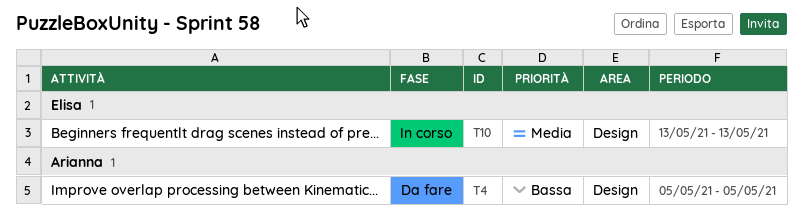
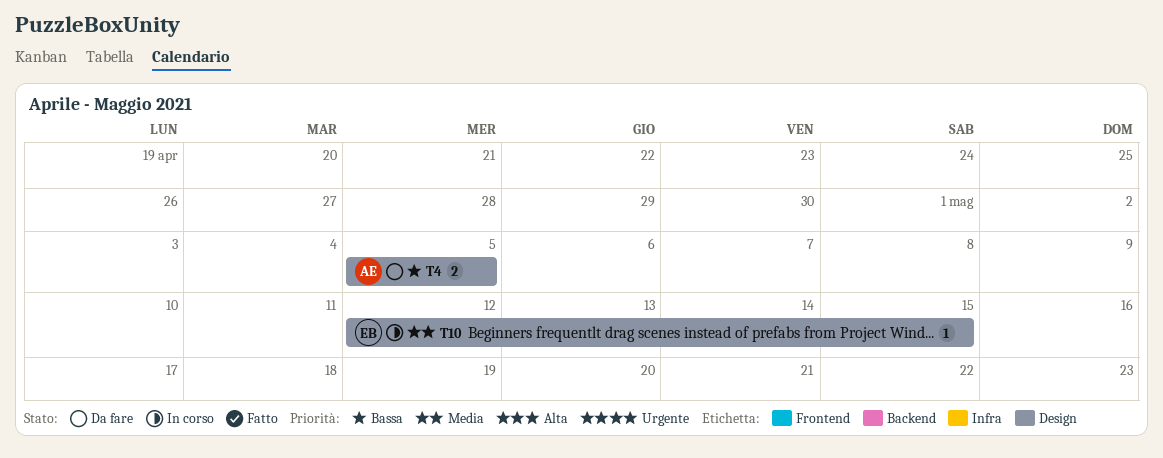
T10, start: May 13 -> May 12
T10, due: May 13 -> May 15

